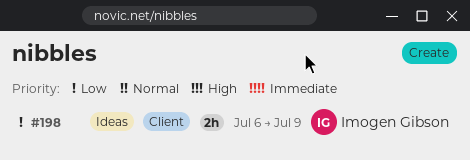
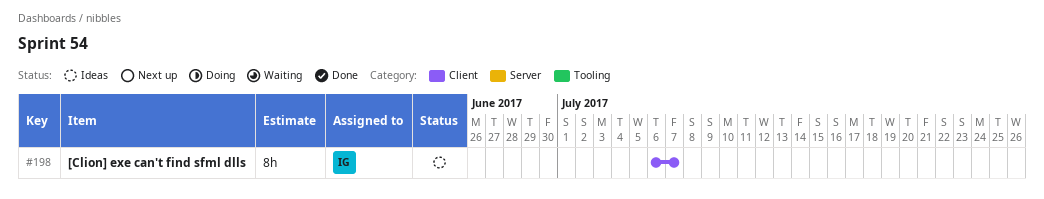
#198, estimate: 2h -> 8h
#198, due: Jul 9 -> Jul 7

